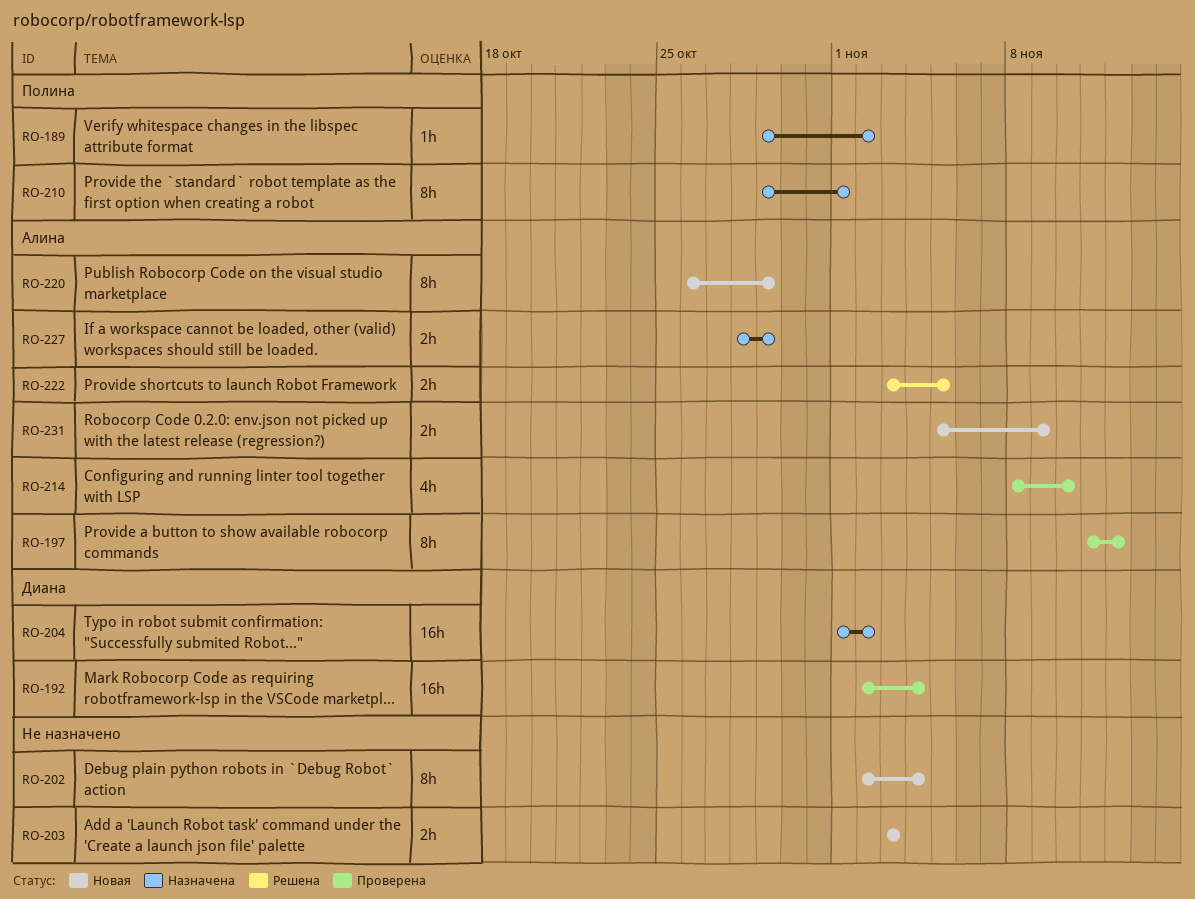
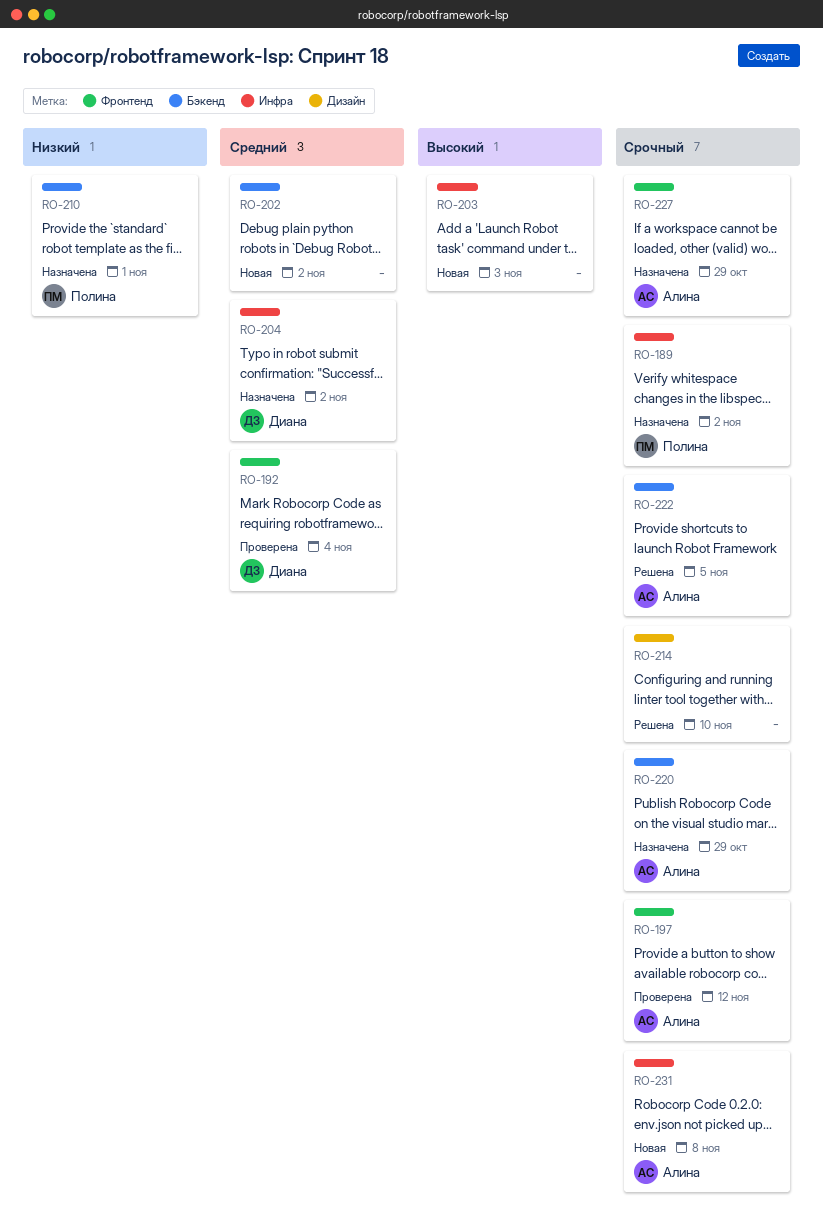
RO-202, due: Nov 4 -> Nov 2
RO-214, status: Проверена -> Решена
RO-214, owner: Алина -> none
RO-220, status: Новая -> Назначена
RO-231, due: Nov 9 -> Nov 8

